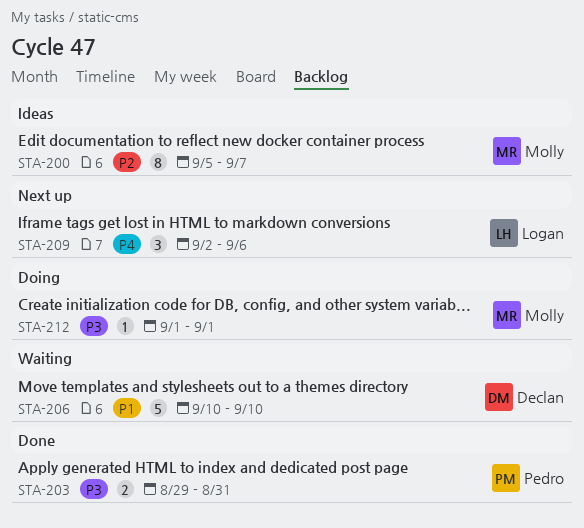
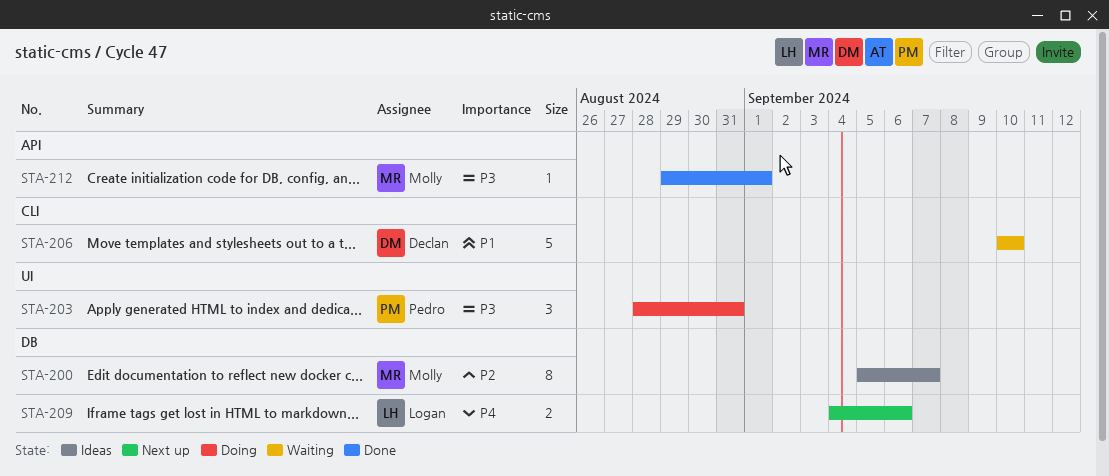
STA-203, status: Done -> Doing
STA-203, estimate: 2 -> 3
STA-203, start: Aug 29 -> Aug 28
STA-209, estimate: 3 -> 2
STA-209, start: Sep 2 -> Sep 4
STA-212, status: Doing -> Done
STA-212, start: Sep 1 -> Aug 29

